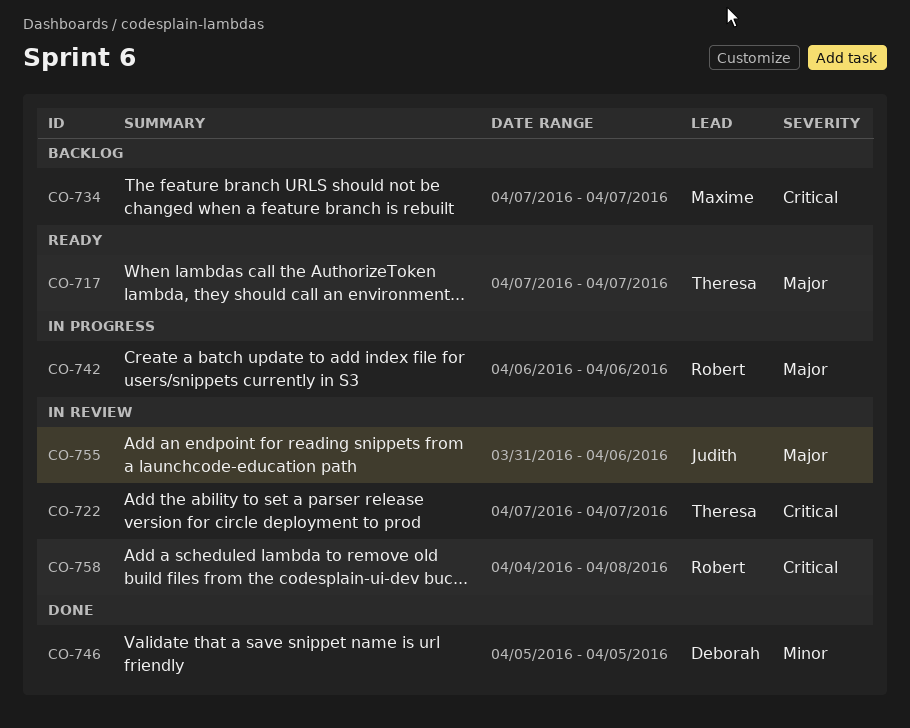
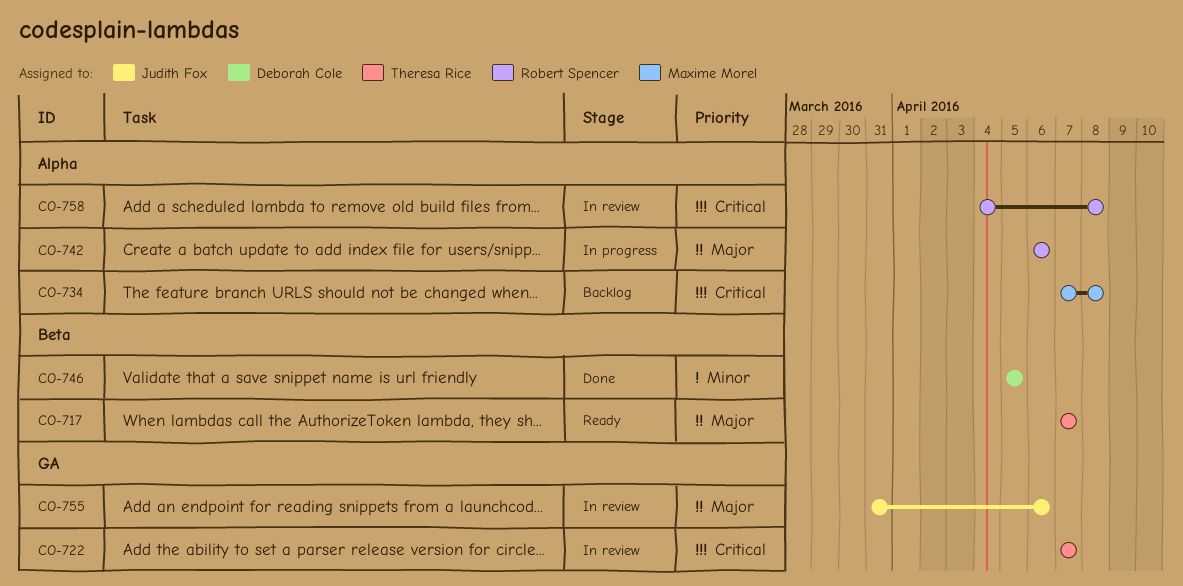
CO-734, due: Apr 7 -> Apr 8

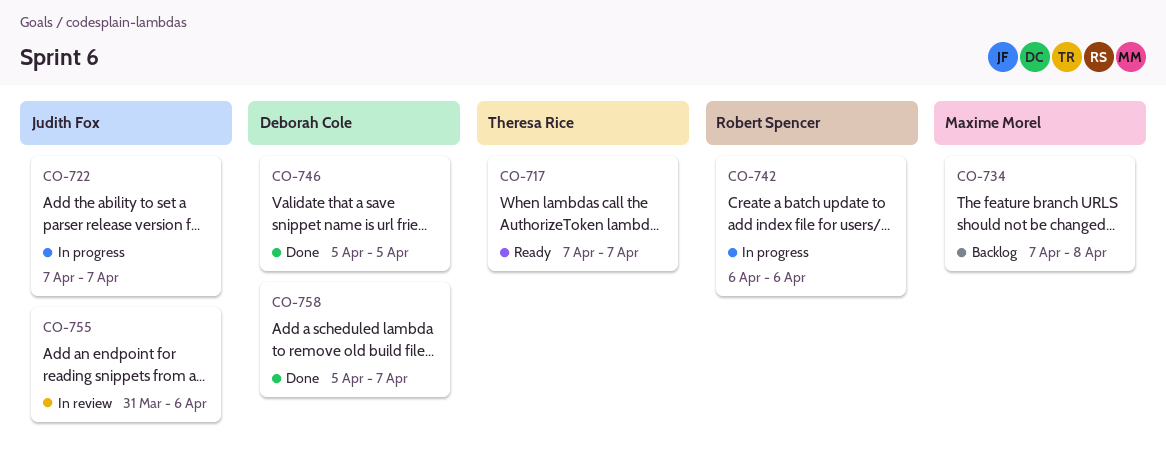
CO-722, status: In review -> In progress
CO-722, owner: Theresa Rice -> Judith Fox
CO-758, status: In review -> Done
CO-758, owner: Robert Spencer -> Deborah Cole
CO-758, start: Apr 4 -> Apr 5
CO-758, due: Apr 8 -> Apr 7

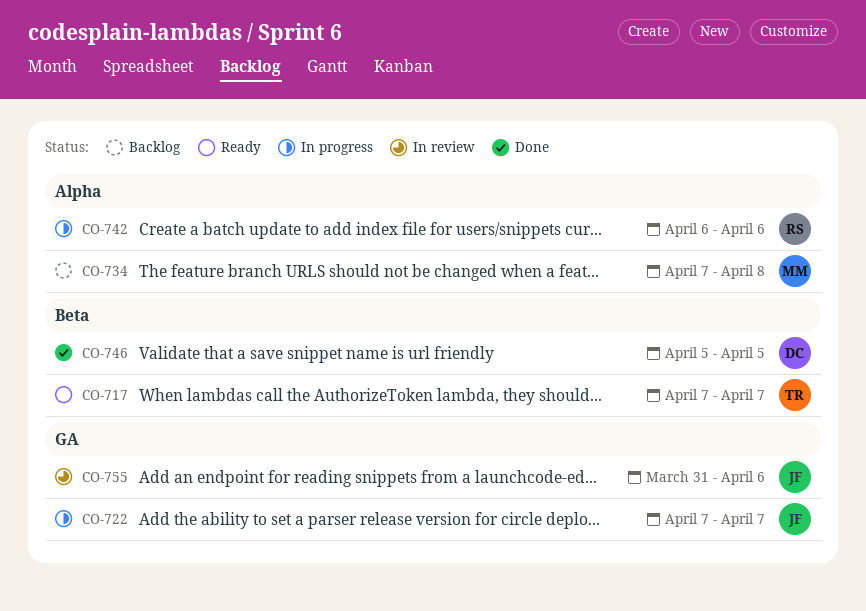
CO-758: present -> none

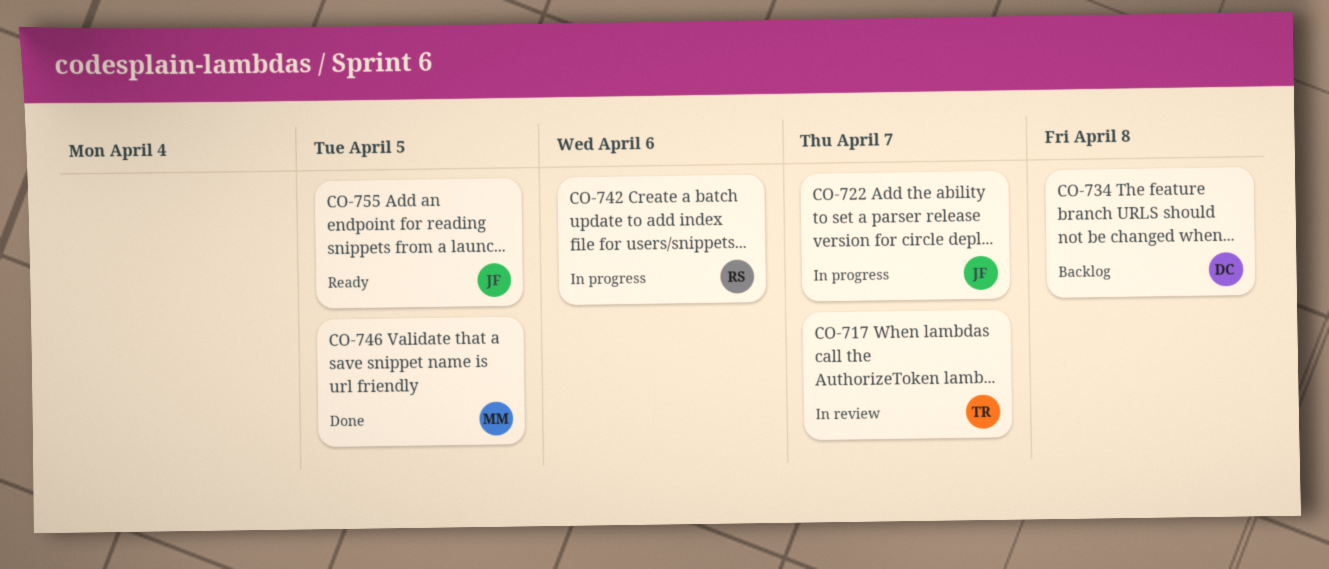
CO-717, status: Ready -> In review
CO-734, owner: MM -> DC
CO-746, owner: DC -> MM
CO-755, status: In review -> Ready
CO-755, due: Apr 6 -> Apr 5

